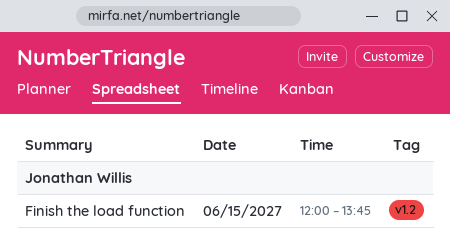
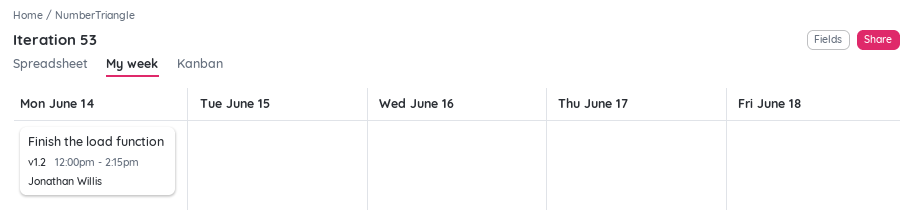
Finish the load function, day: Jun 15 -> Jun 14
Finish the load function, ends: 13:45 -> 14:15

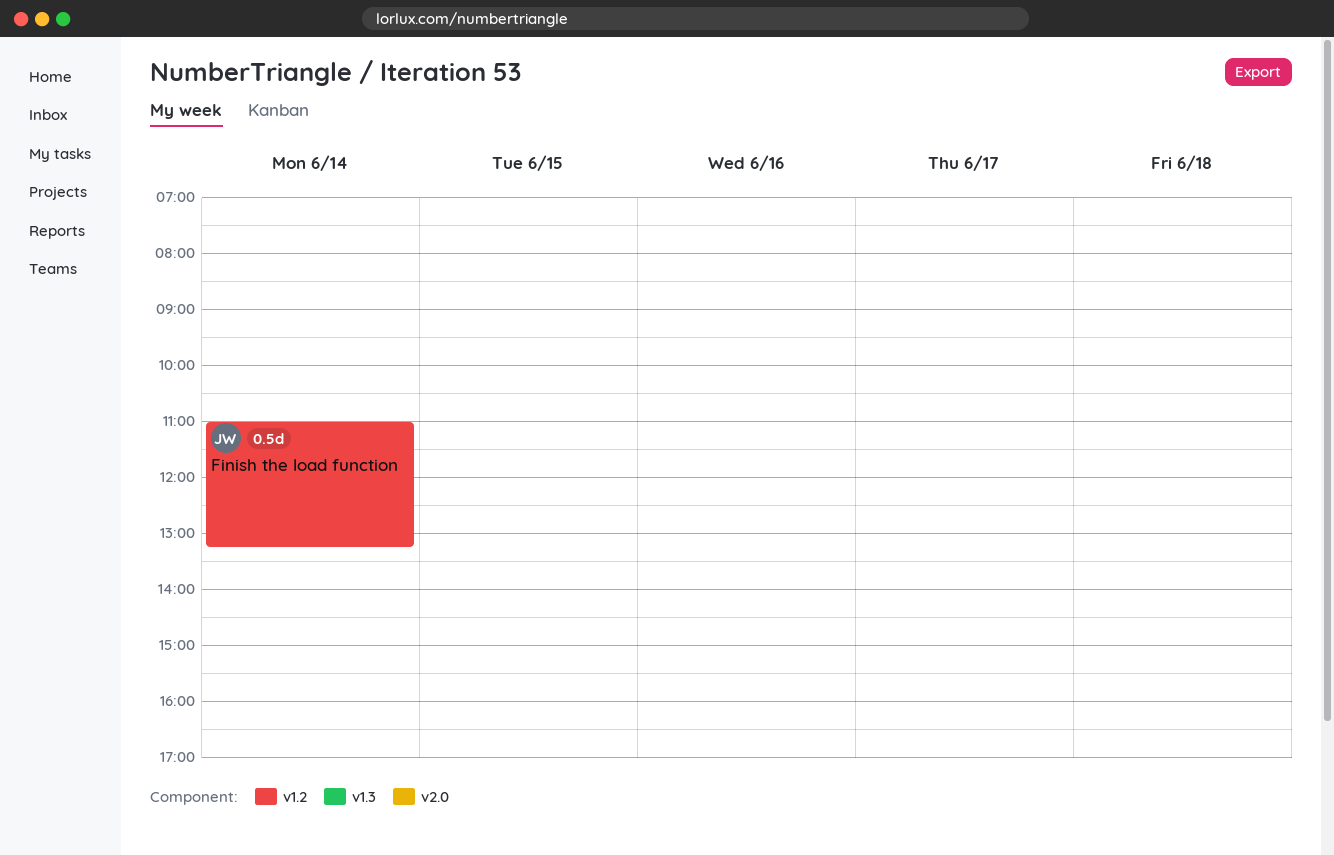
Finish the load function, begins: 12:00 -> 11:00
Finish the load function, ends: 14:15 -> 13:15

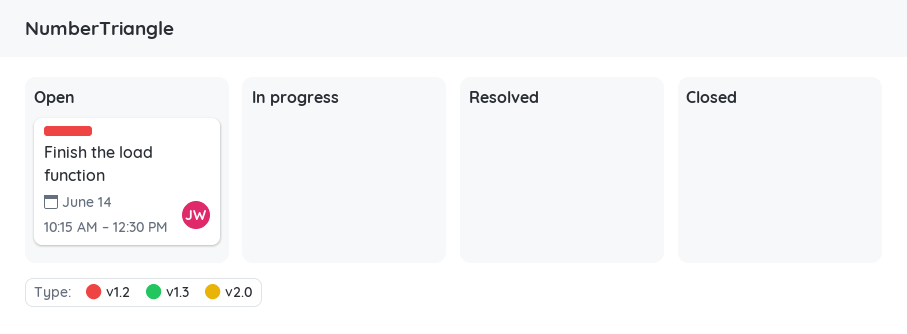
Finish the load function, begins: 11:00 -> 10:15
Finish the load function, ends: 13:15 -> 12:30

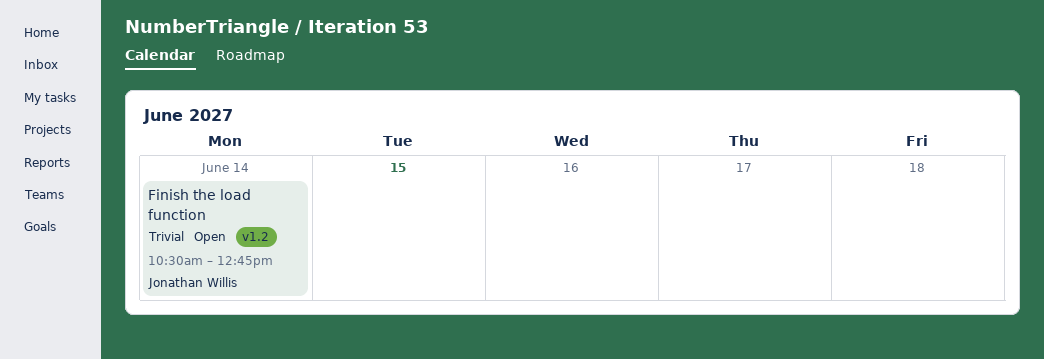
Finish the load function, begins: 10:15 -> 10:30
Finish the load function, ends: 12:30 -> 12:45

